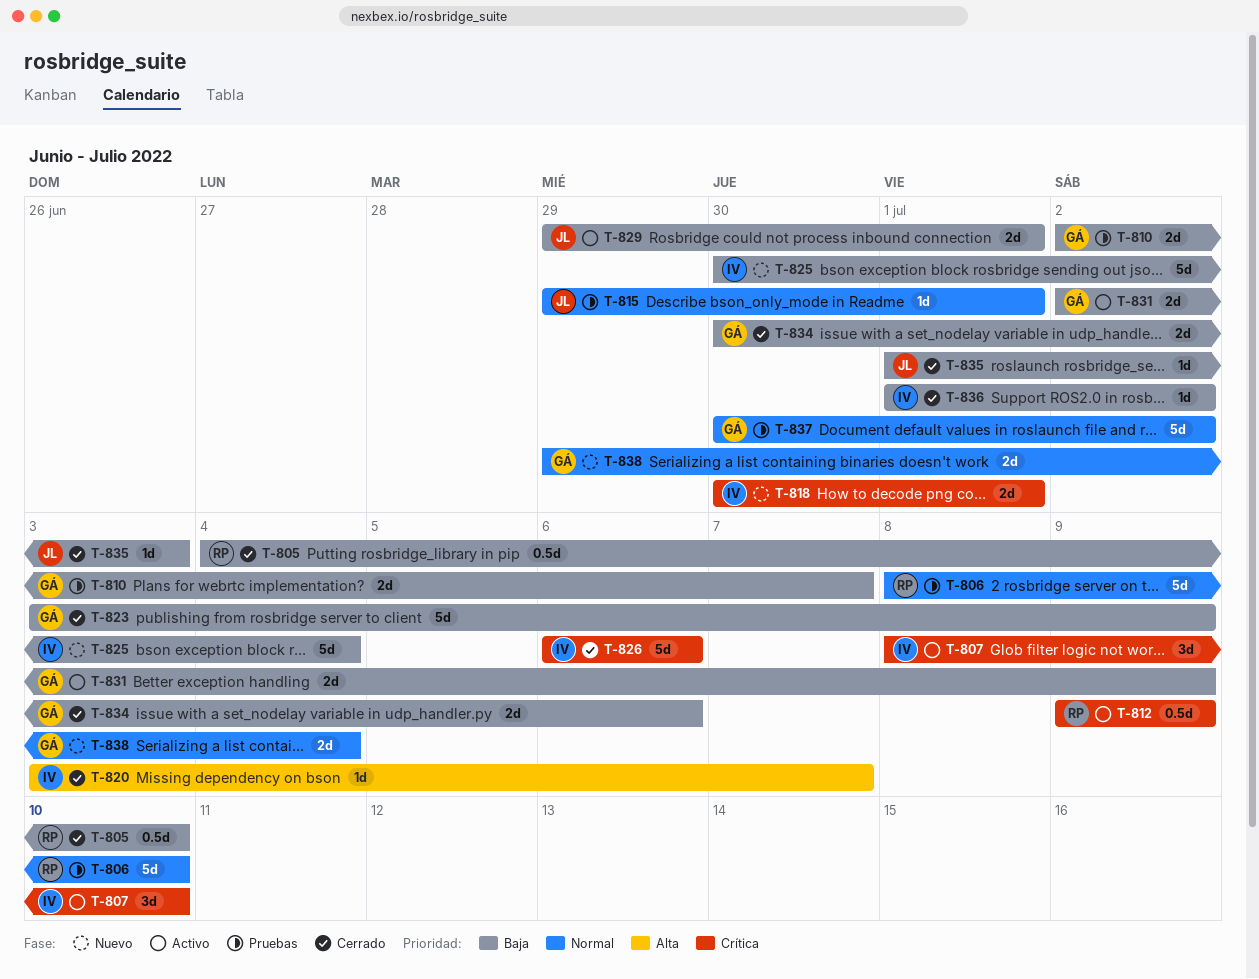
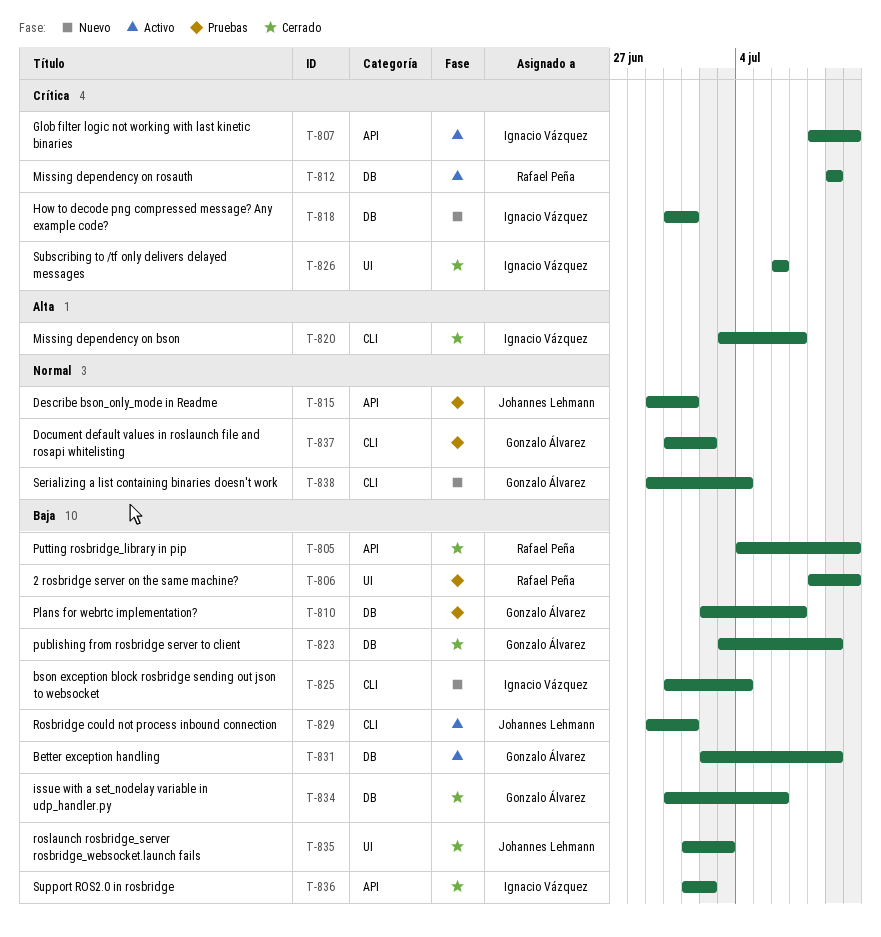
T-806, priority: Normal -> Baja

